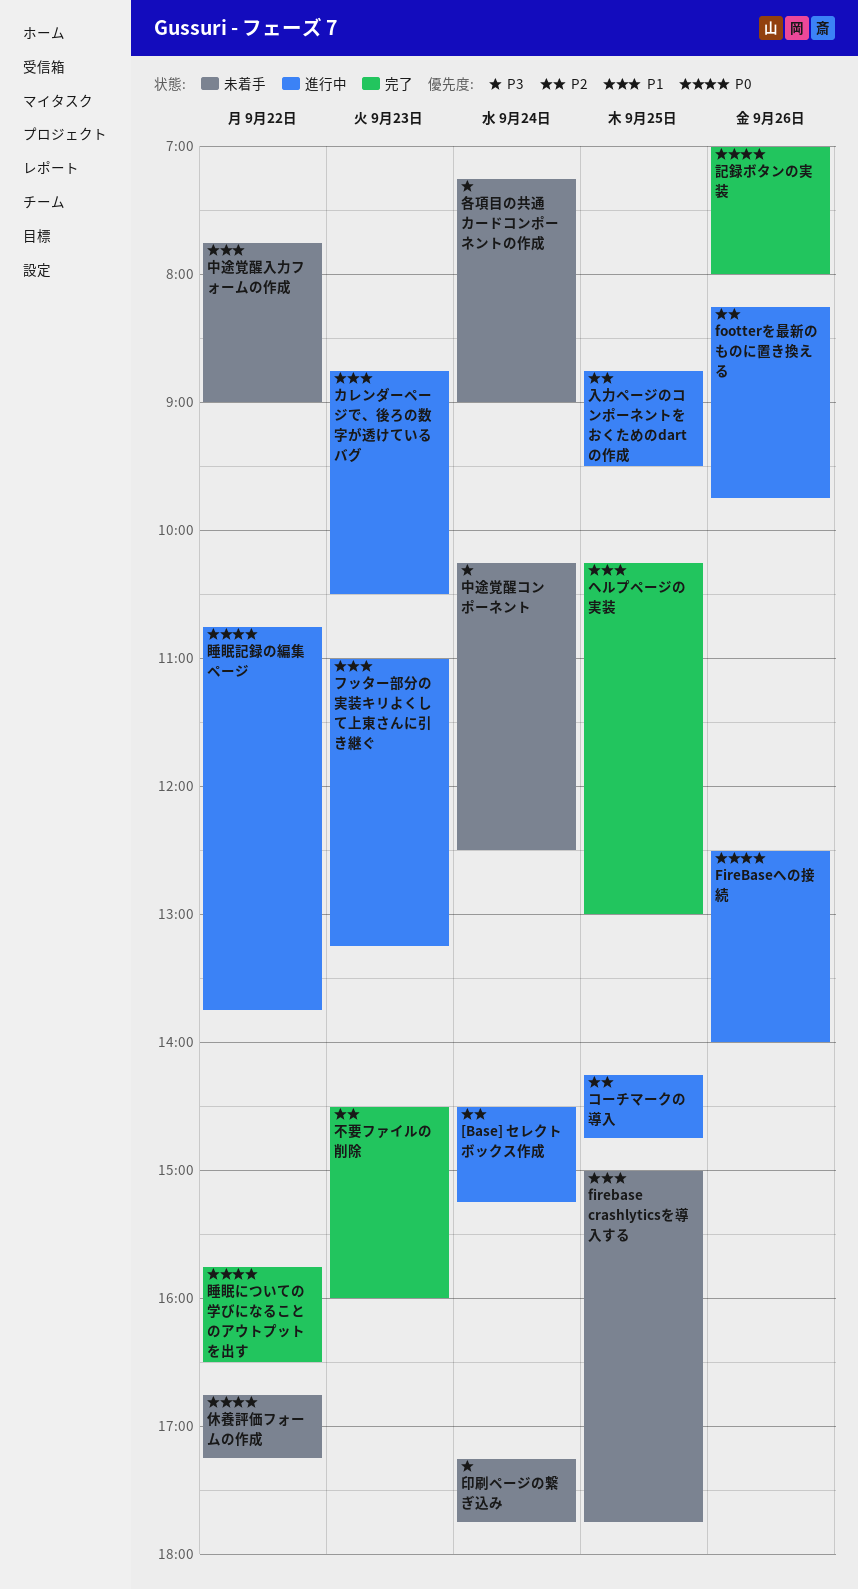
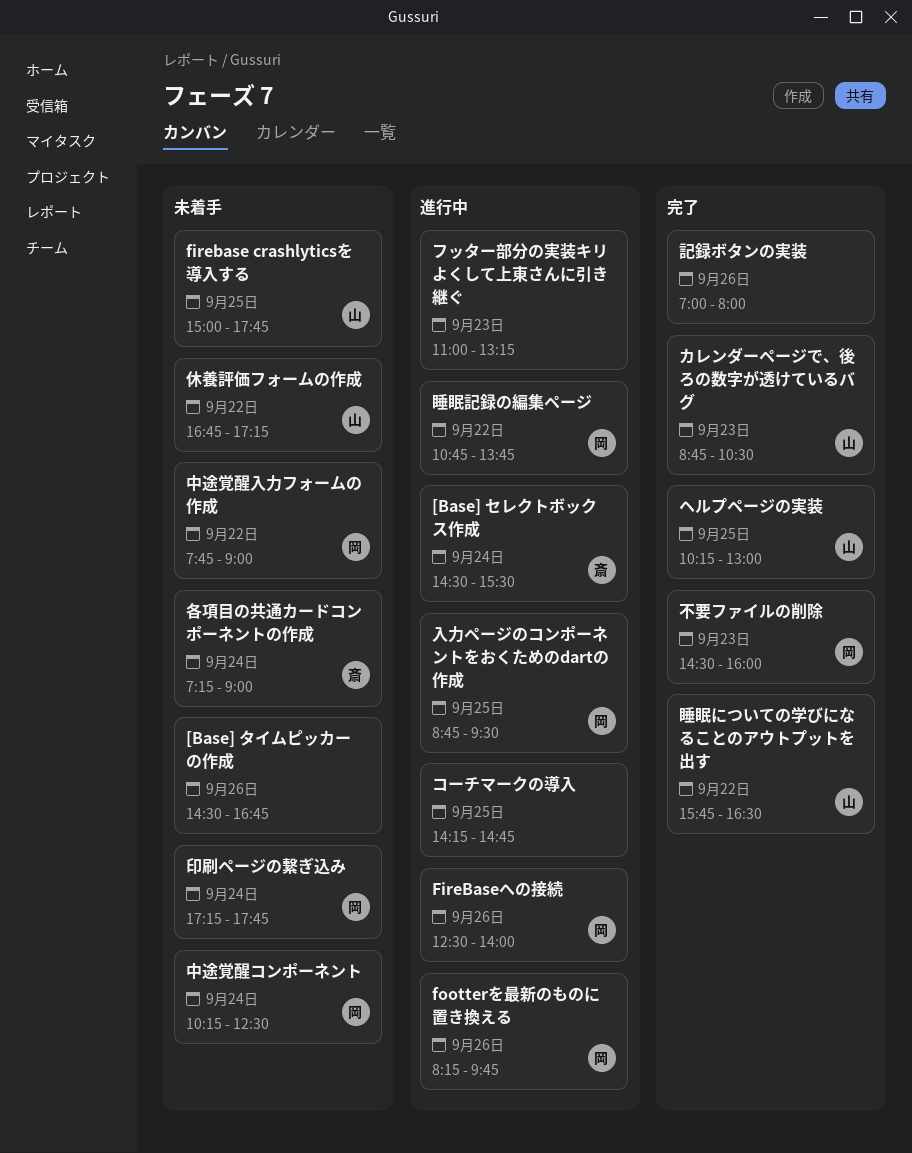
[Base] セレクトボックス作成, ends: 15:15 -> 15:30
[Base] タイムピッカーの作成: none -> present
カレンダーページで、後ろの数字が透けているバグ, status: 進行中 -> 完了

